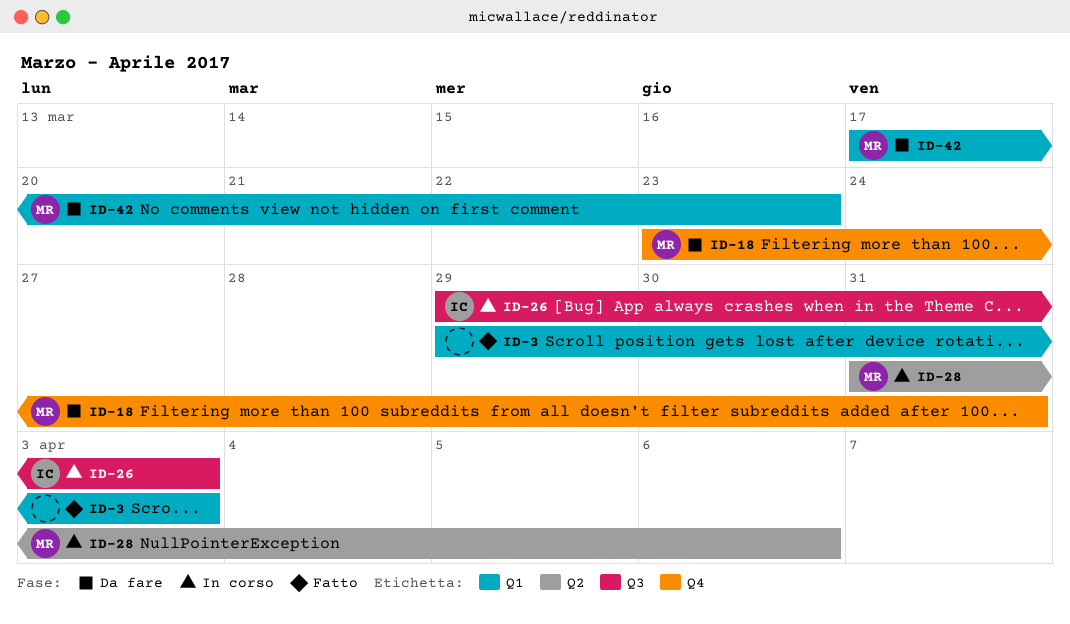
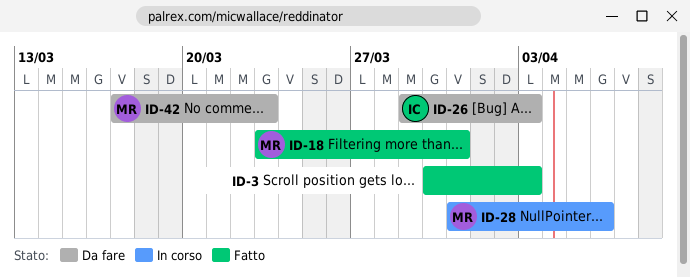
ID-3, start: Mar 29 -> Mar 30
ID-18, status: Da fare -> Fatto
ID-26, status: In corso -> Da fare

